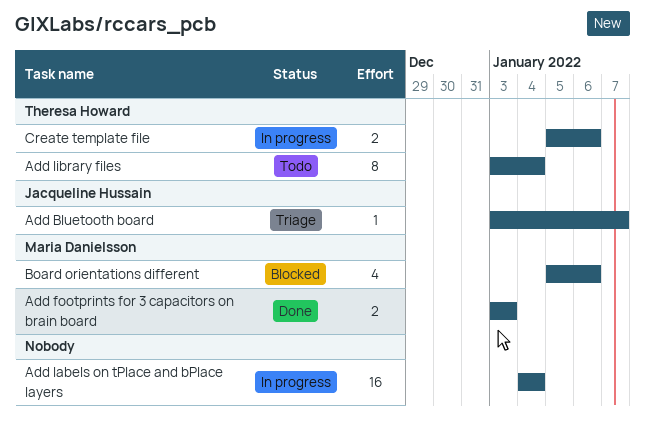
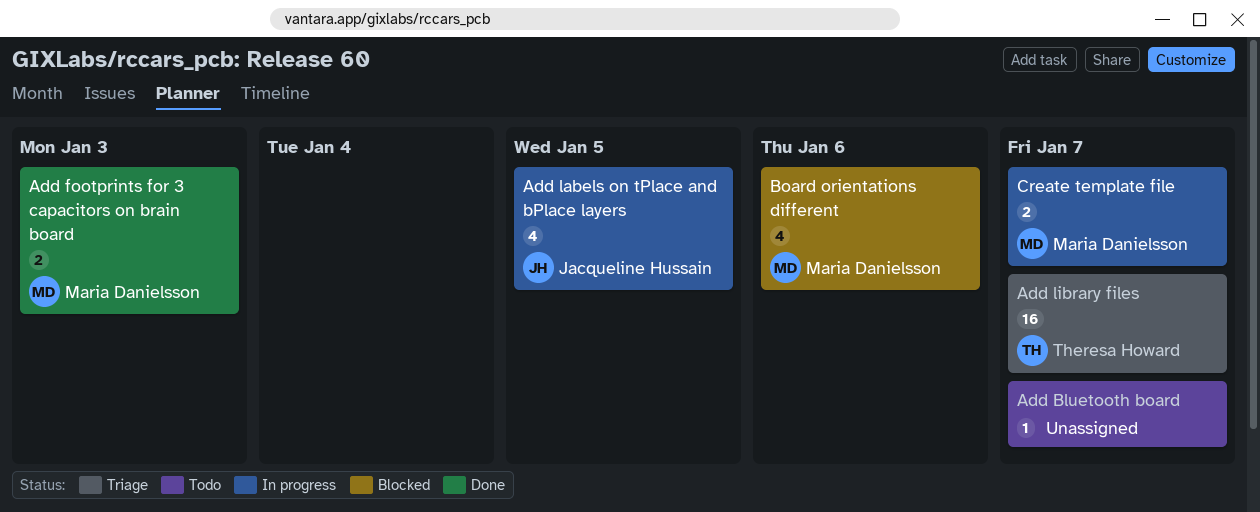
Add Bluetooth board, status: Triage -> Todo
Add Bluetooth board, owner: Jacqueline Hussain -> none
Add labels on tPlace and bPlace layers, owner: none -> Jacqueline Hussain
Add labels on tPlace and bPlace layers, estimate: 16 -> 4
Add labels on tPlace and bPlace layers, due: Jan 4 -> Jan 5
Add library files, status: Todo -> Triage
Add library files, estimate: 8 -> 16
Add library files, due: Jan 4 -> Jan 7
Create template file, owner: Theresa Howard -> Maria Danielsson
Create template file, due: Jan 6 -> Jan 7

